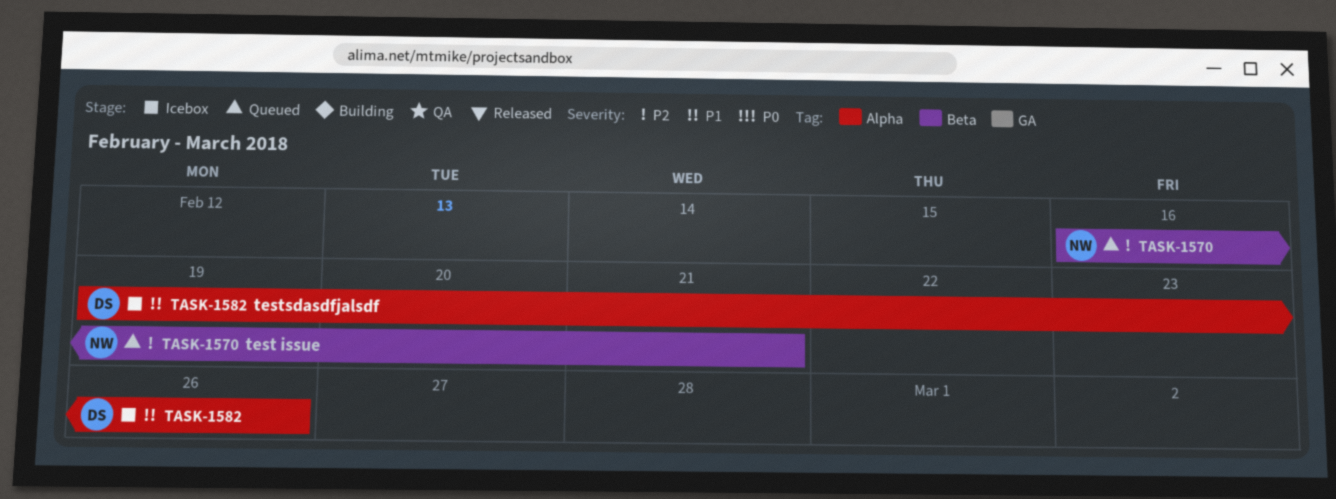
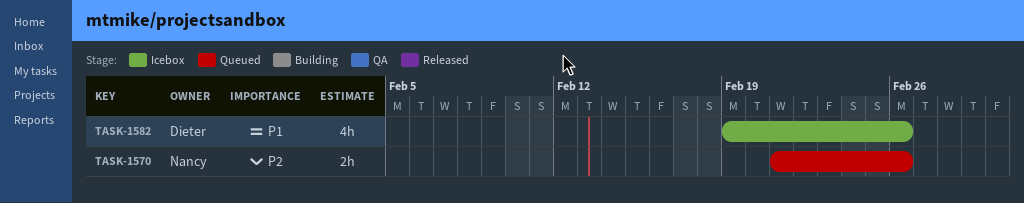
TASK-1570, start: Feb 16 -> Feb 21
TASK-1570, due: Feb 21 -> Feb 26

